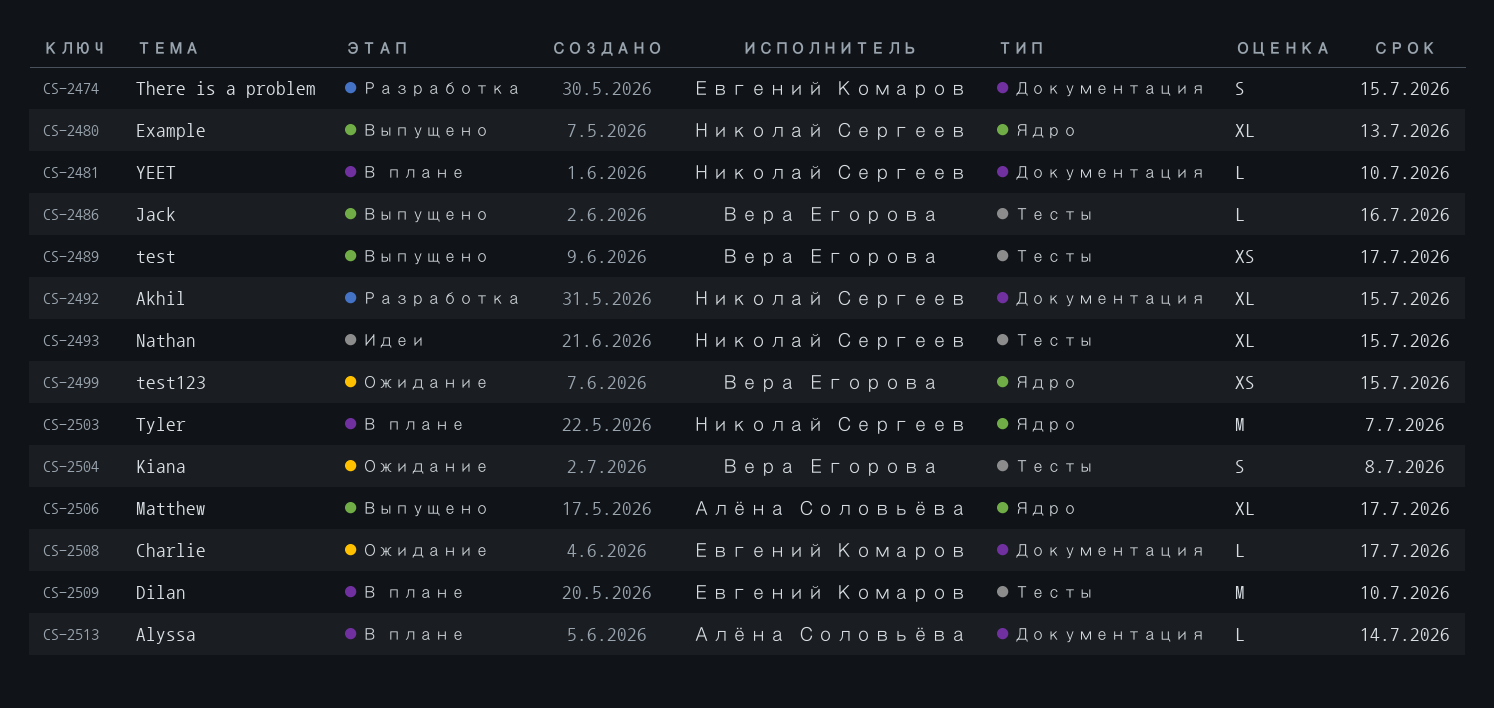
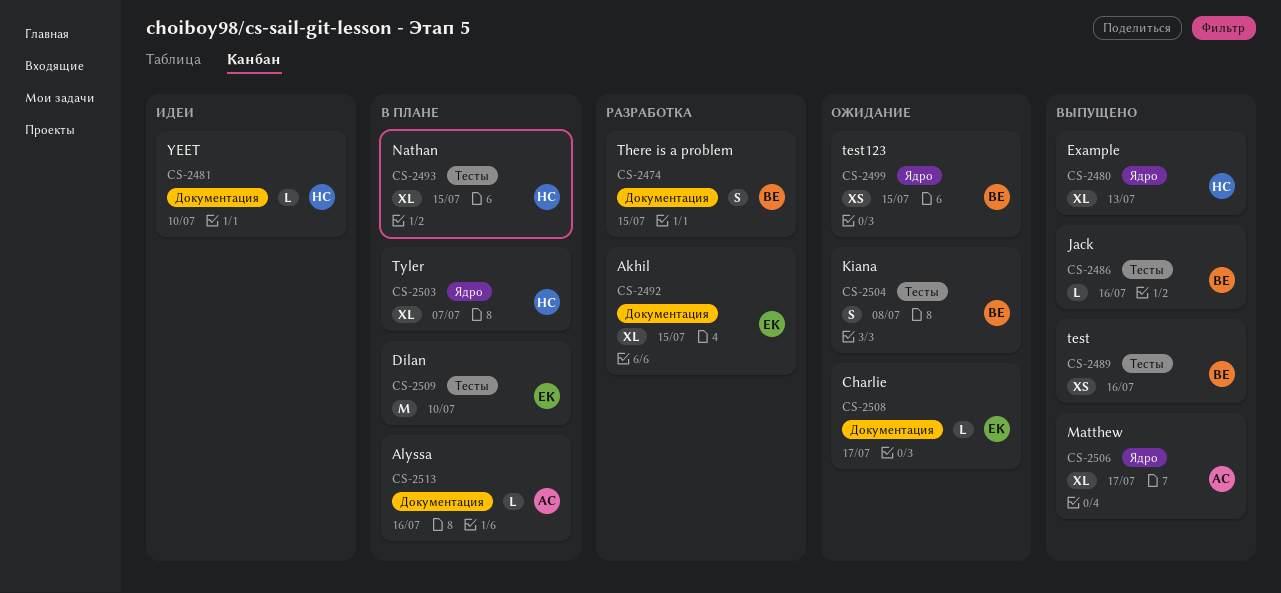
CS-2474, owner: Евгений Комаров -> Вера Егорова
CS-2481, status: В плане -> Идеи
CS-2489, due: Jul 17 -> Jul 16
CS-2492, owner: Николай Сергеев -> Евгений Комаров
CS-2493, status: Идеи -> В плане
CS-2503, estimate: M -> XL
CS-2513, due: Jul 14 -> Jul 16

